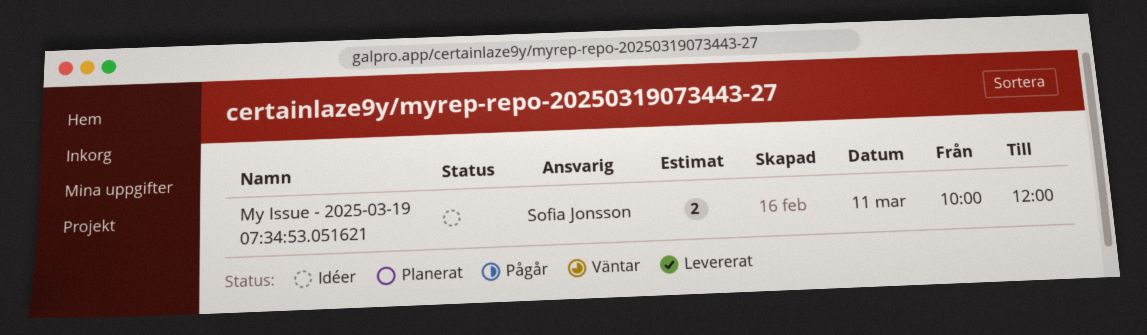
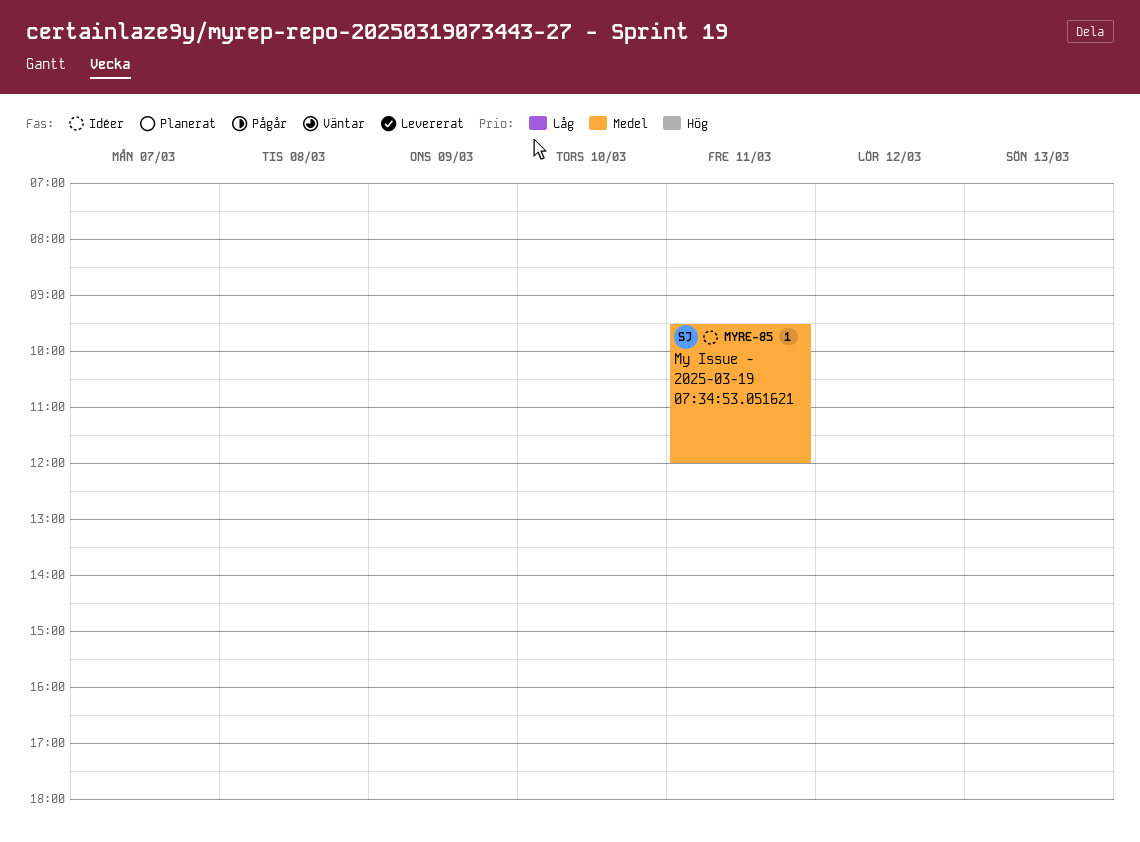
My Issue - 2025-03-19 07:34:53.051621, estimate: 2 -> 1
My Issue - 2025-03-19 07:34:53.051621, begins: 10:00 -> 09:30

